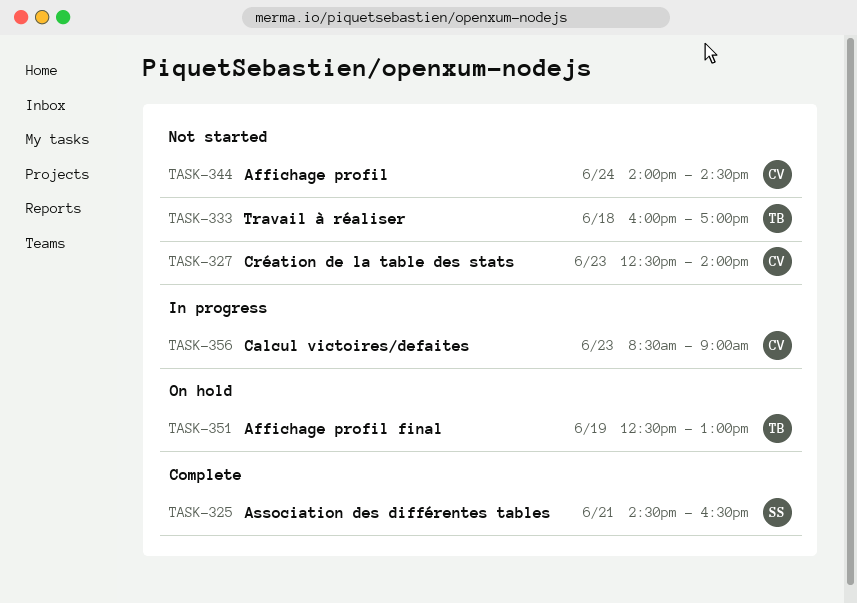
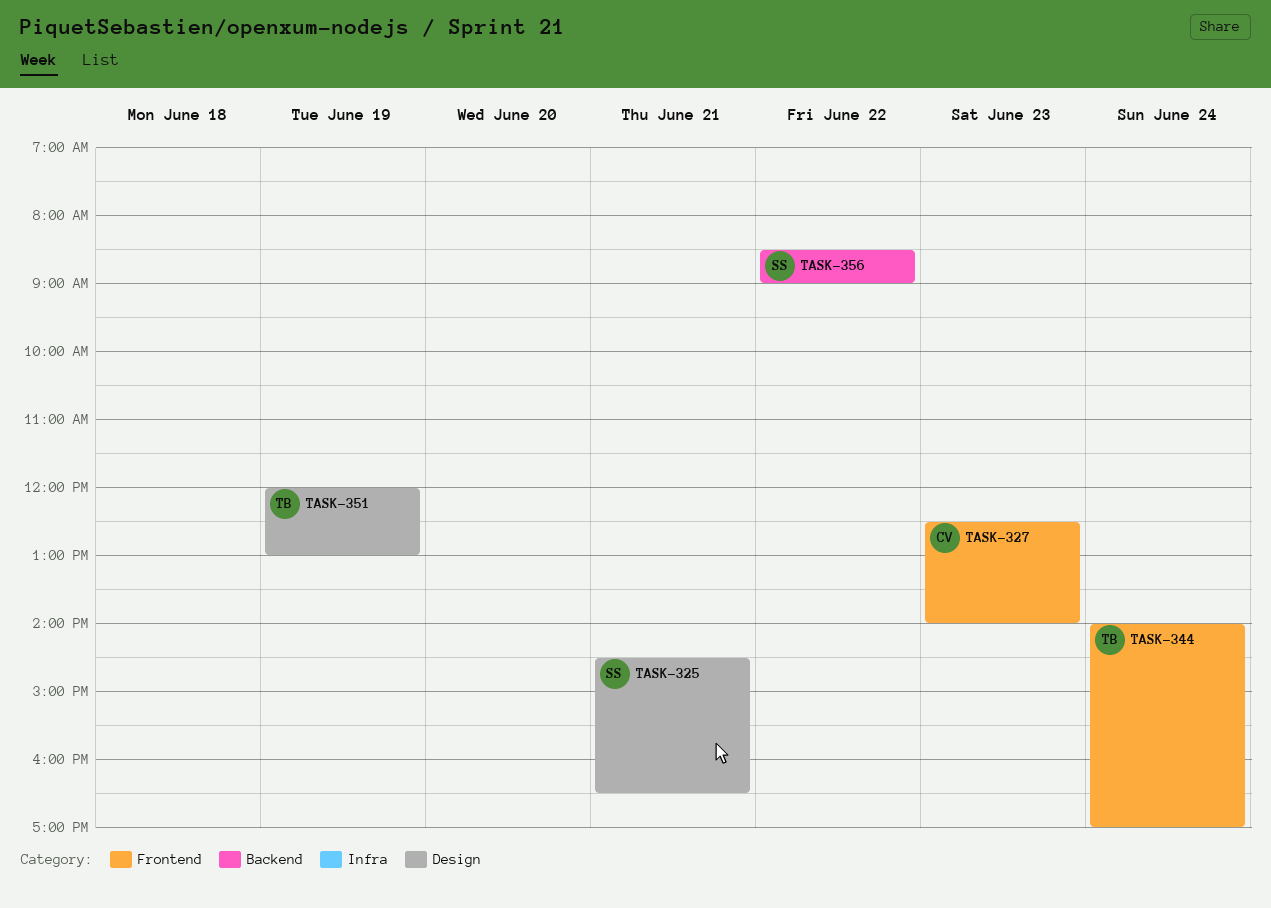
TASK-333: present -> none
TASK-344, owner: CV -> TB
TASK-344, ends: 14:30 -> 17:00
TASK-351, begins: 12:30 -> 12:00
TASK-356, owner: CV -> SS
TASK-356, day: Jun 23 -> Jun 22

